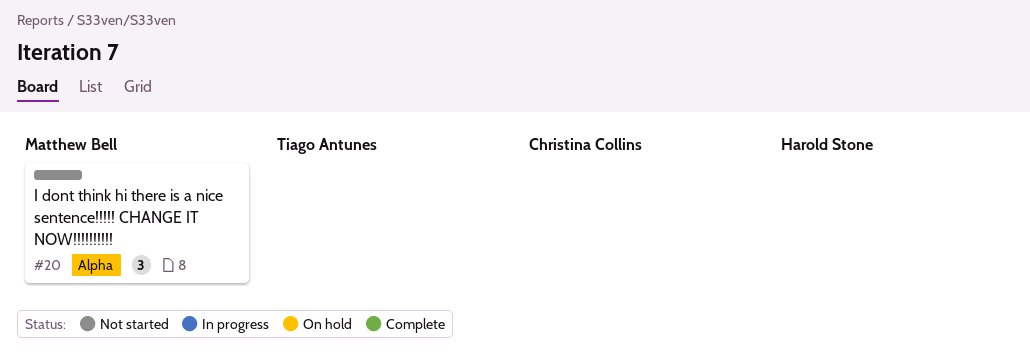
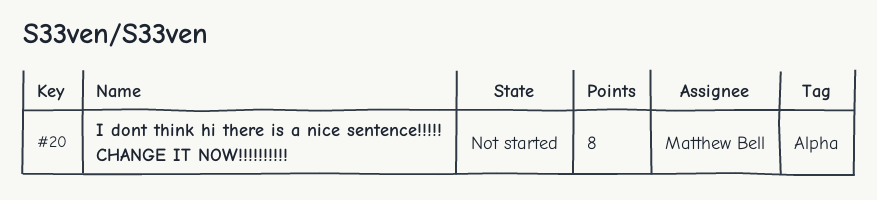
#20, estimate: 3 -> 8

